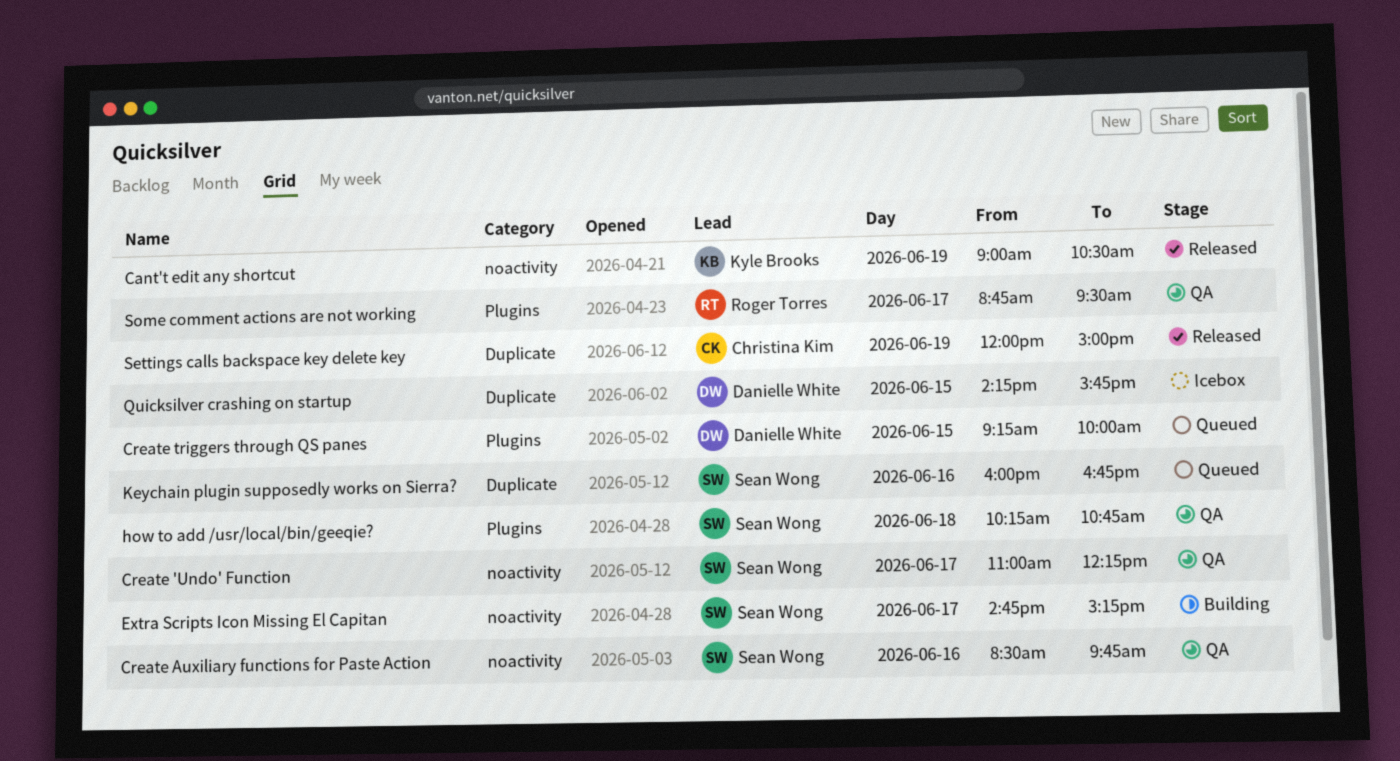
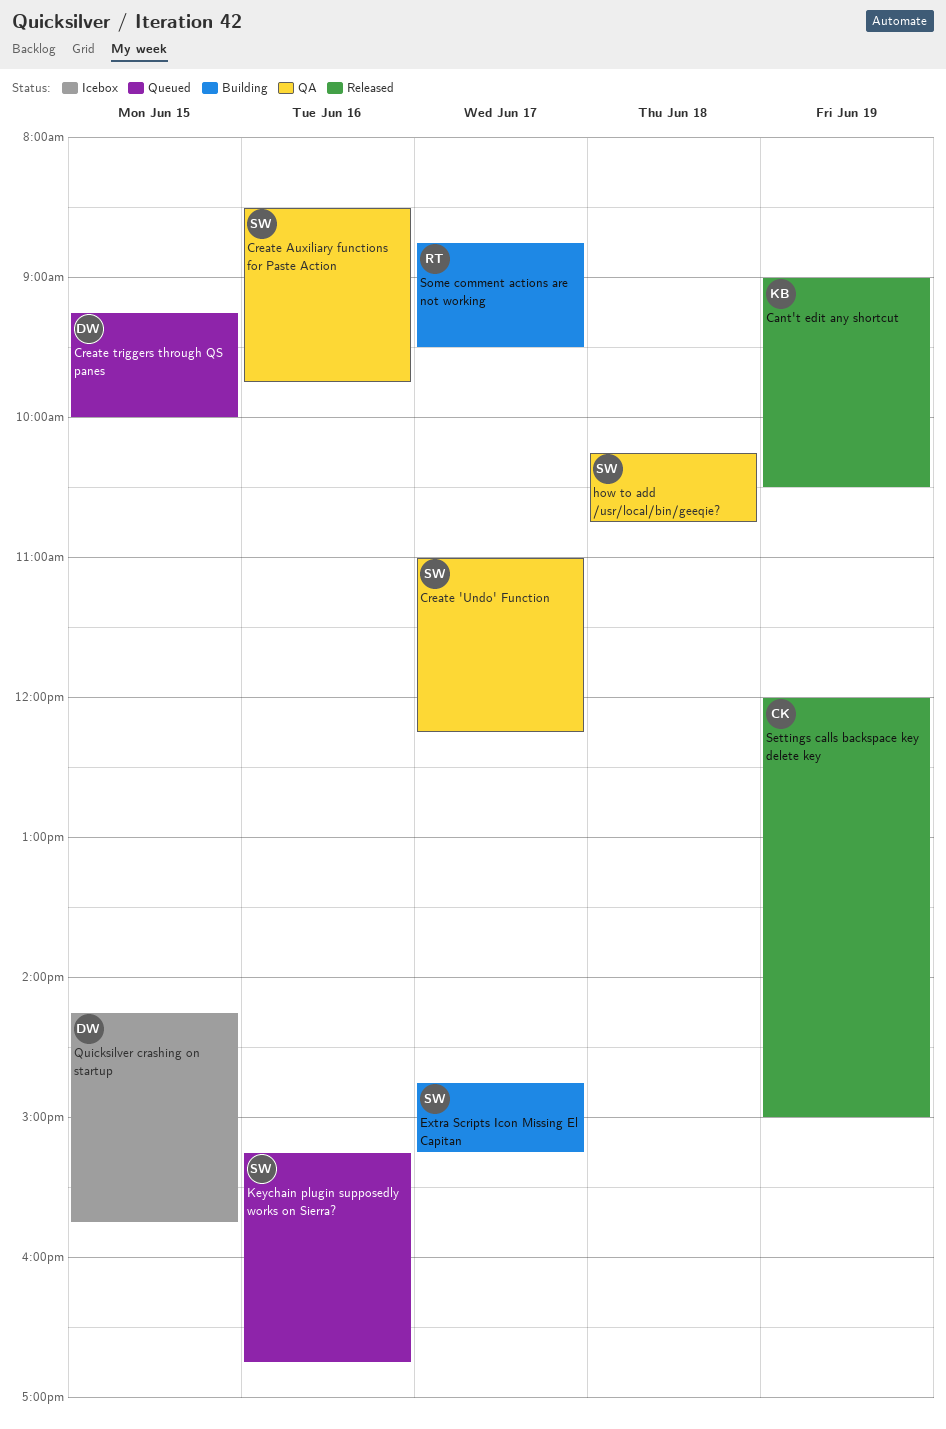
Keychain plugin supposedly works on Sierra?, begins: 16:00 -> 15:15
Some comment actions are not working, status: QA -> Building

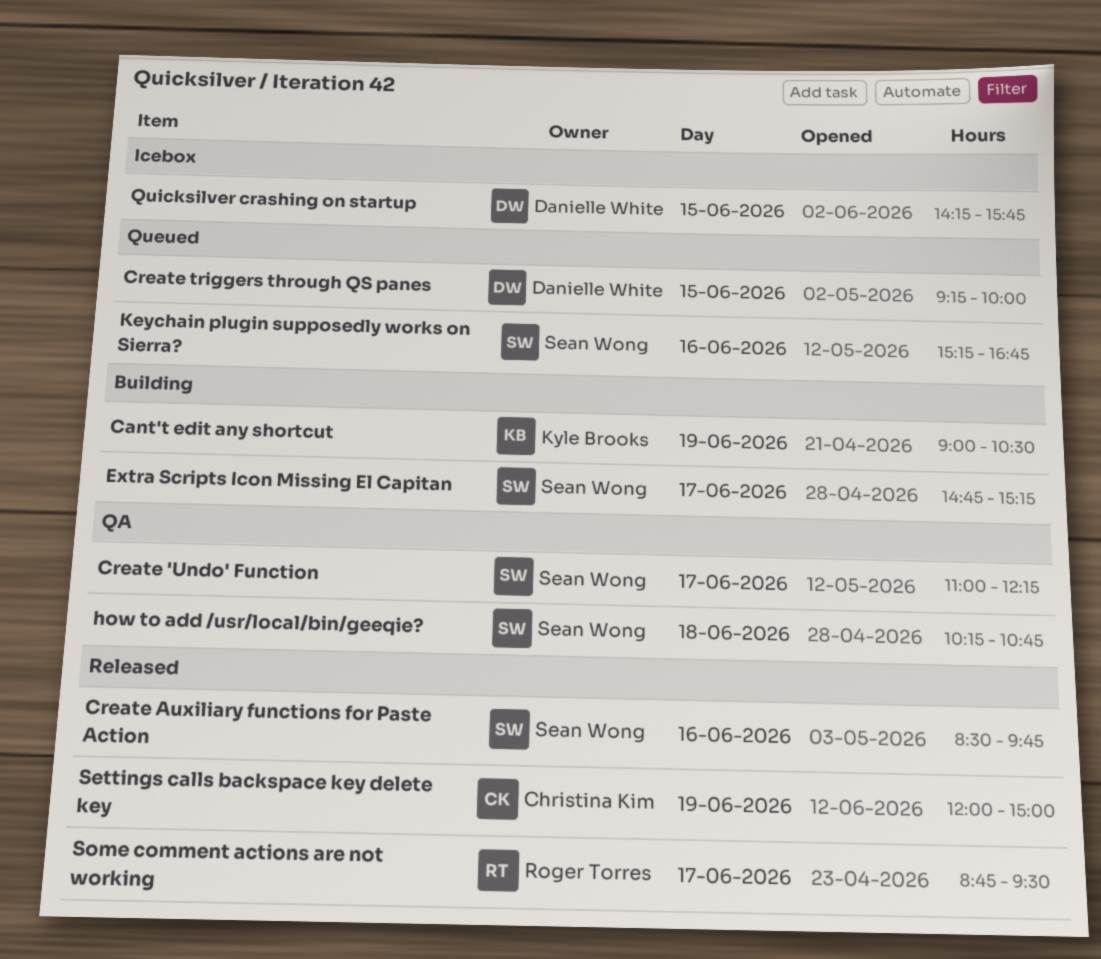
Cant't edit any shortcut, status: Released -> Building
Create Auxiliary functions for Paste Action, status: QA -> Released
Some comment actions are not working, status: Building -> Released

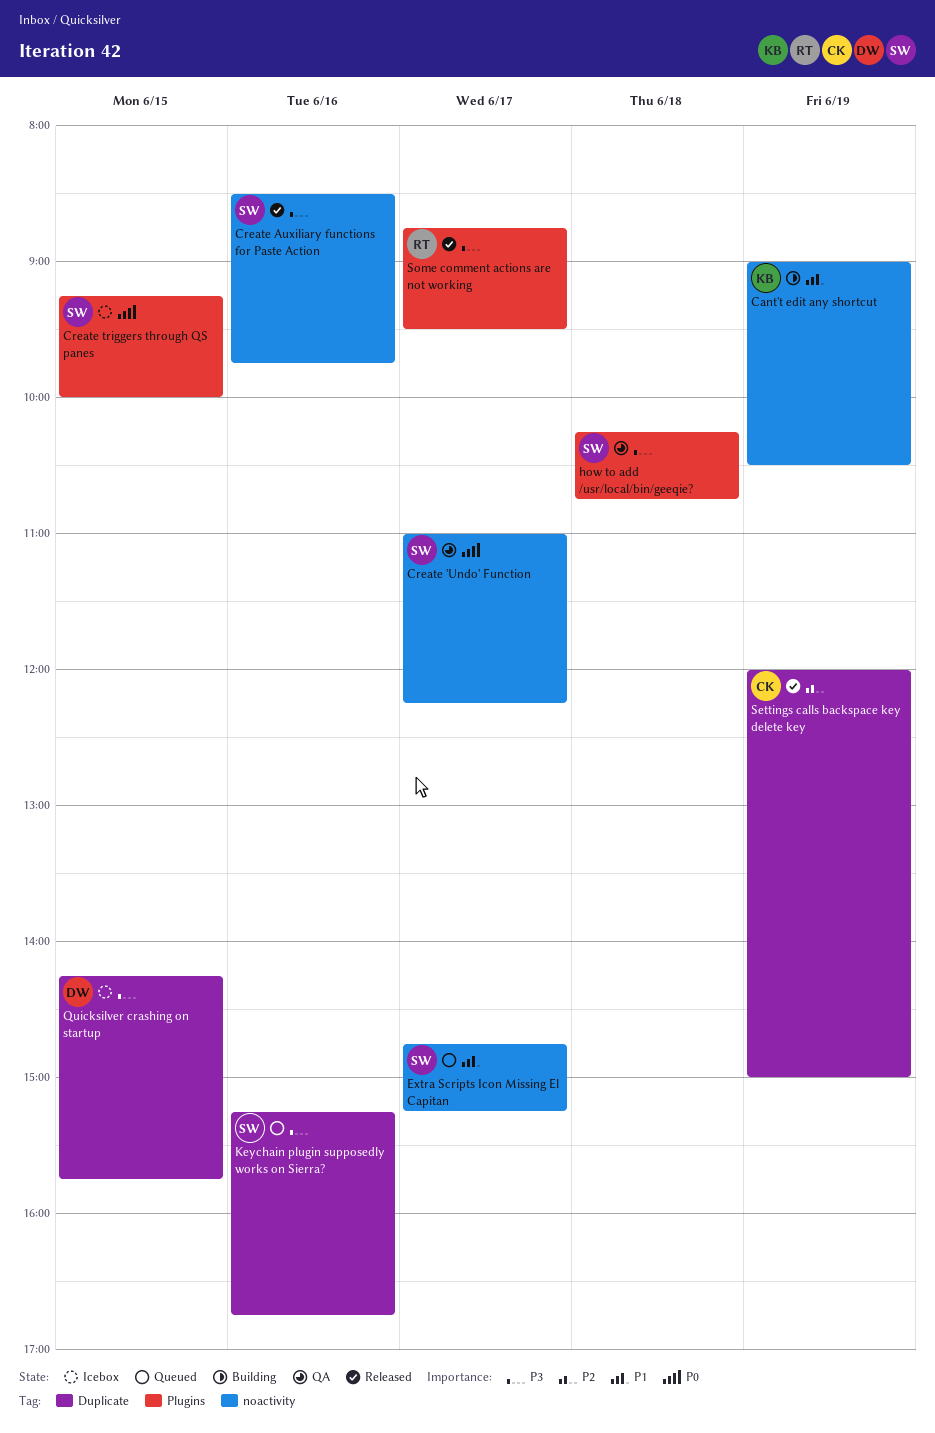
Create triggers through QS panes, status: Queued -> Icebox
Create triggers through QS panes, owner: Danielle White -> Sean Wong
Extra Scripts Icon Missing El Capitan, status: Building -> Queued

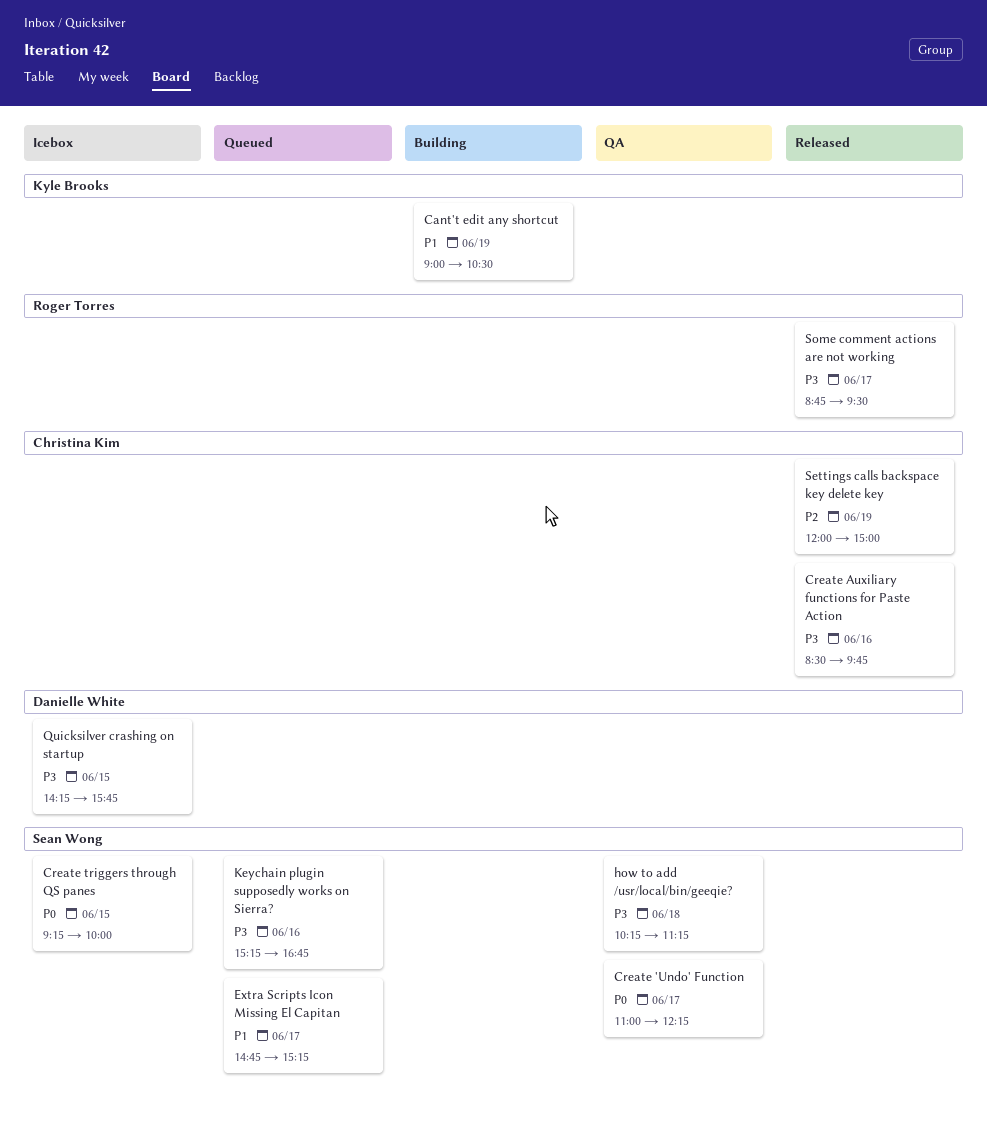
Create Auxiliary functions for Paste Action, owner: Sean Wong -> Christina Kim
how to add /usr/local/bin/geeqie?, ends: 10:45 -> 11:15

